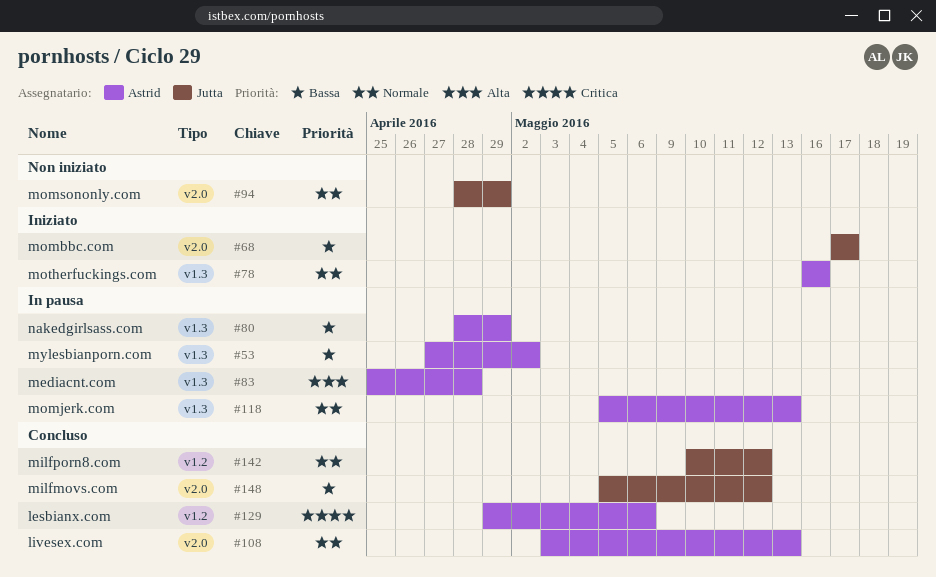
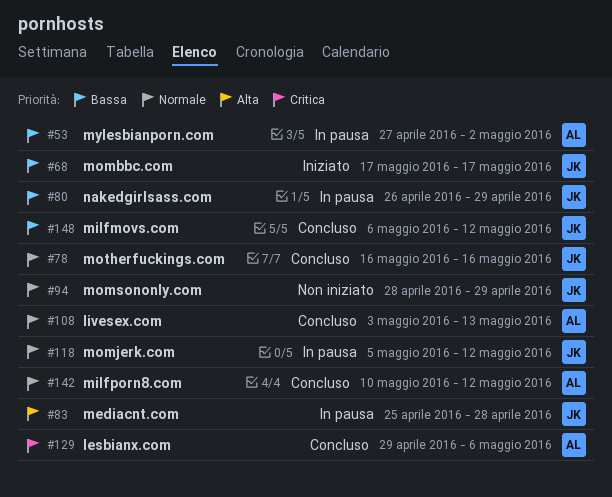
#78, status: Iniziato -> Concluso
#78, owner: Astrid -> Jutta
#80, owner: Astrid -> Jutta
#80, start: Apr 28 -> Apr 26
#83, owner: Astrid -> Jutta
#118, owner: Astrid -> Jutta
#118, due: May 13 -> May 12
#142, owner: Jutta -> Astrid
#148, start: May 5 -> May 6

